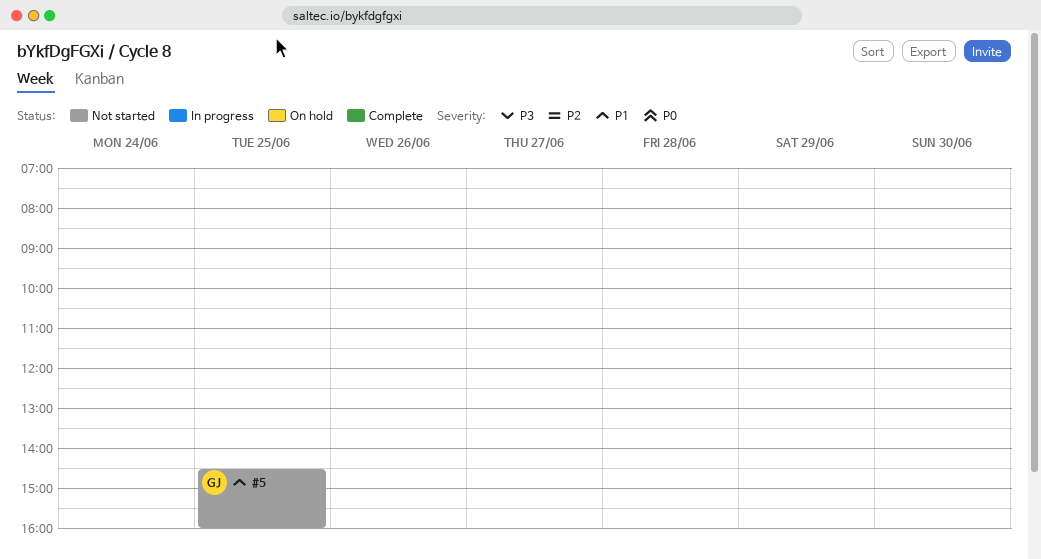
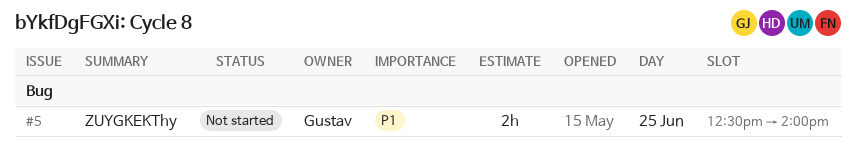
#5, begins: 14:30 -> 12:30
#5, ends: 16:00 -> 14:00

